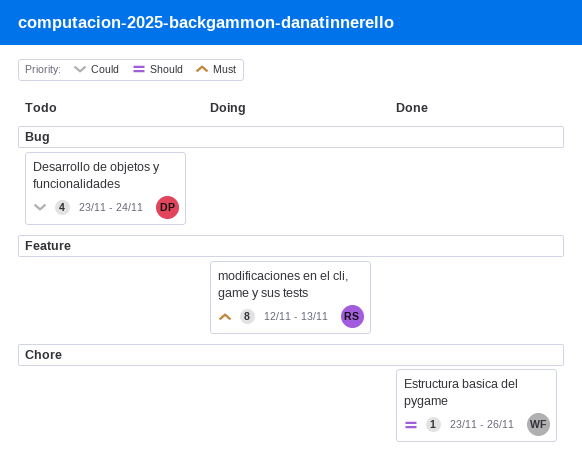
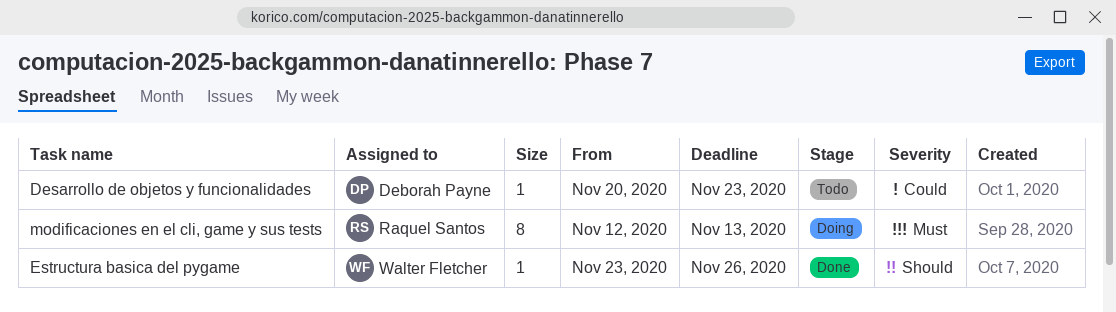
Desarrollo de objetos y funcionalidades, estimate: 4 -> 1
Desarrollo de objetos y funcionalidades, start: Nov 23 -> Nov 20
Desarrollo de objetos y funcionalidades, due: Nov 24 -> Nov 23

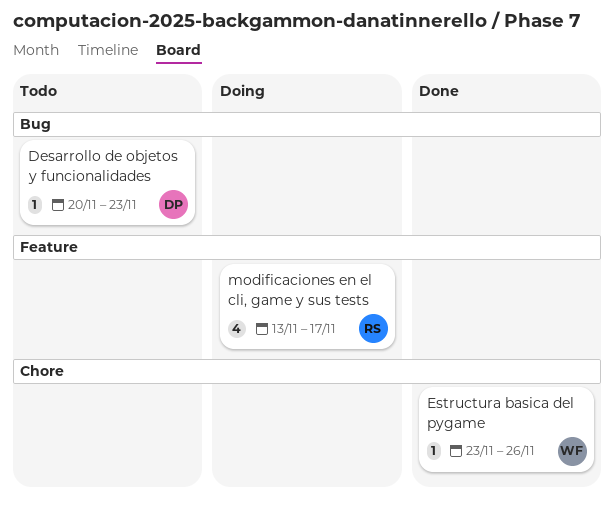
modificaciones en el cli, game y sus tests, estimate: 8 -> 4
modificaciones en el cli, game y sus tests, start: Nov 12 -> Nov 13
modificaciones en el cli, game y sus tests, due: Nov 13 -> Nov 17

